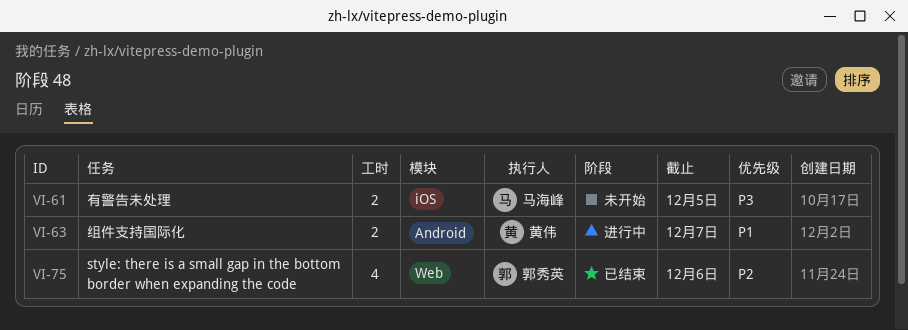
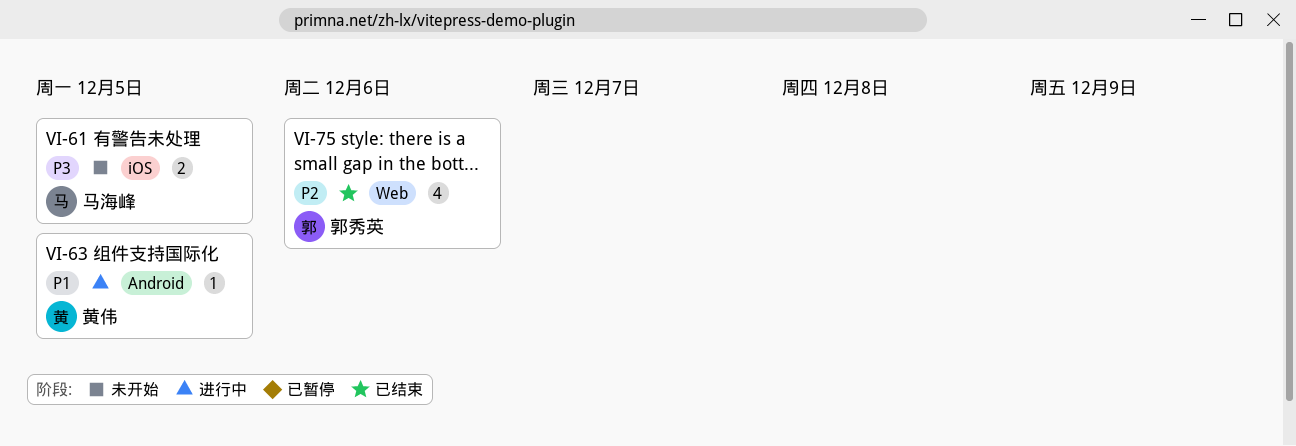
VI-63, estimate: 2 -> 1
VI-63, due: Dec 7 -> Dec 5

